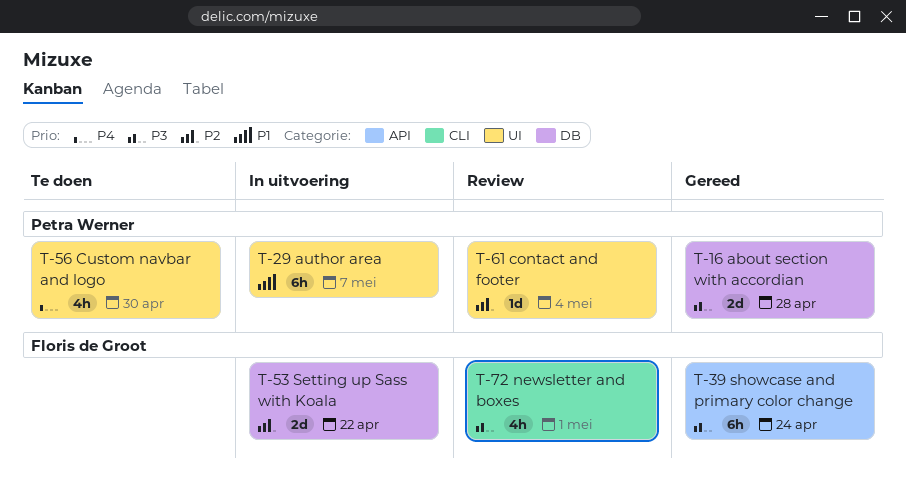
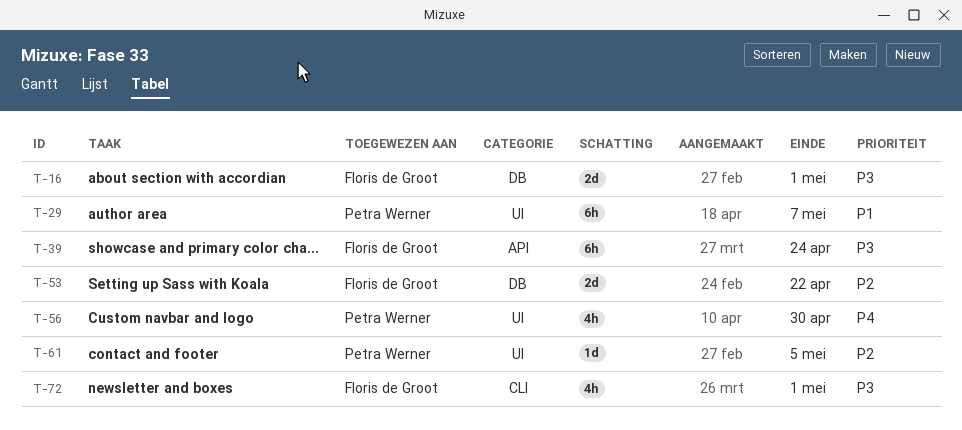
T-16, owner: Petra Werner -> Floris de Groot
T-16, due: Apr 28 -> May 1
T-61, due: May 4 -> May 5

